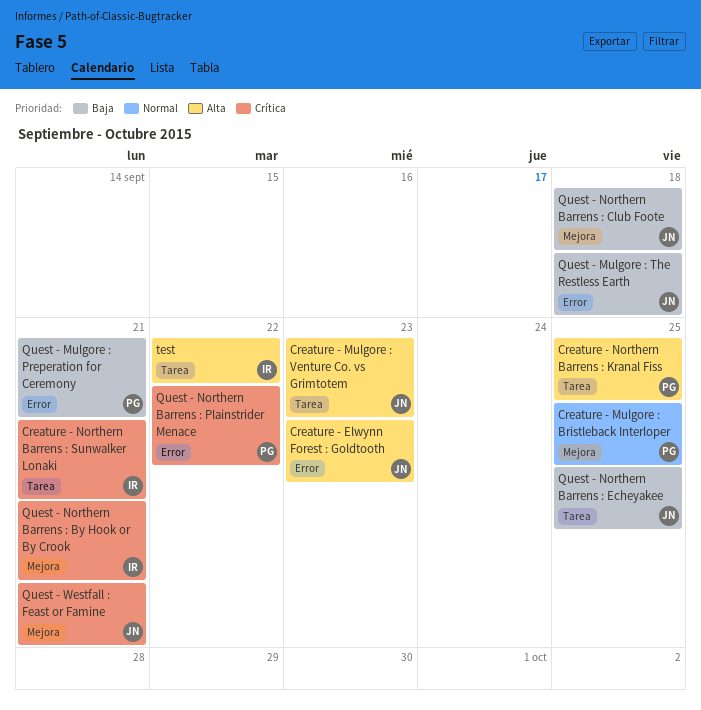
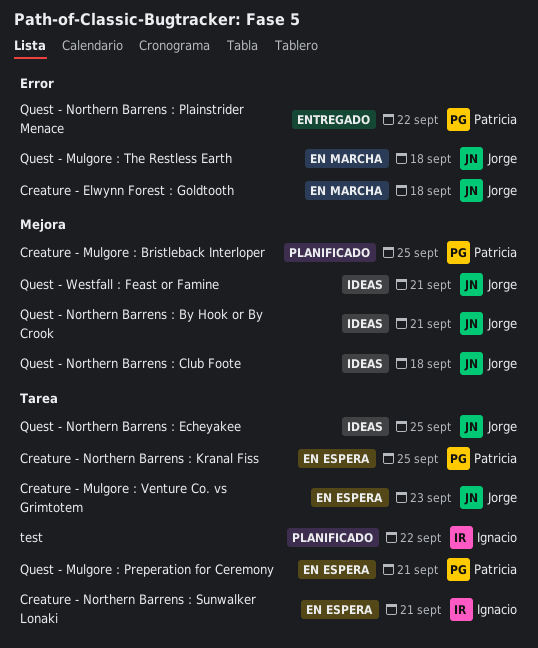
Creature - Elwynn Forest : Goldtooth, due: Sep 23 -> Sep 18
Quest - Mulgore : Preperation for Ceremony, label: Error -> Tarea
Quest - Northern Barrens : By Hook or By Crook, owner: Ignacio -> Jorge

